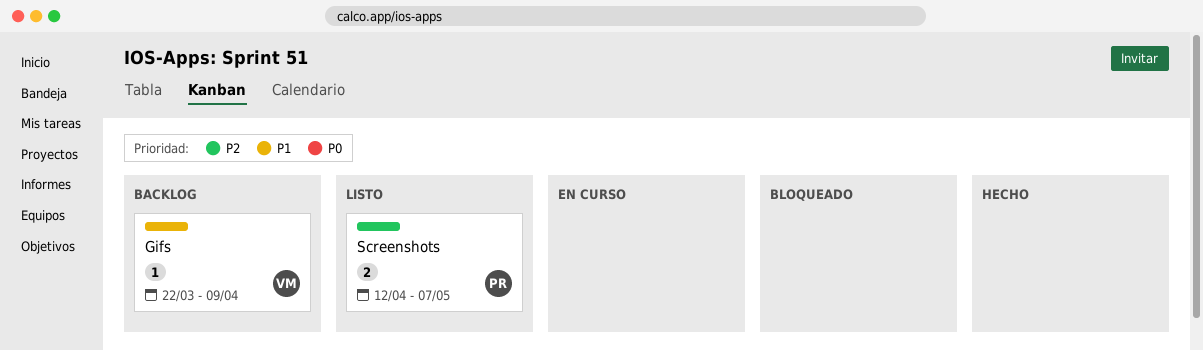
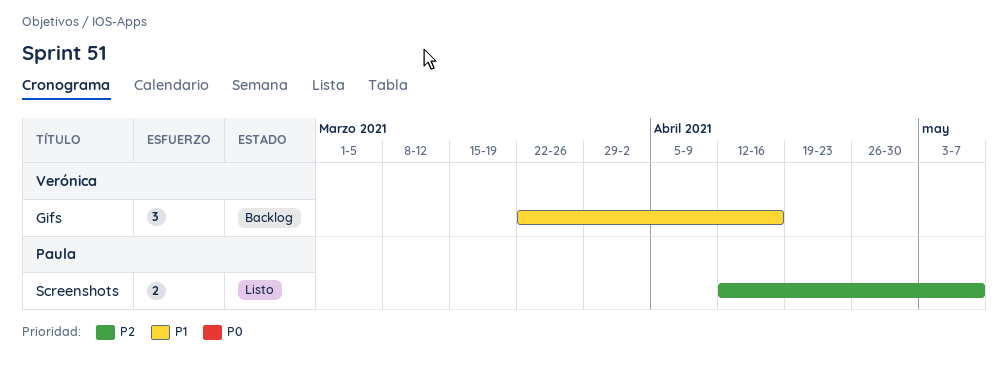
Gifs, estimate: 1 -> 3
Gifs, due: Apr 9 -> Apr 16

